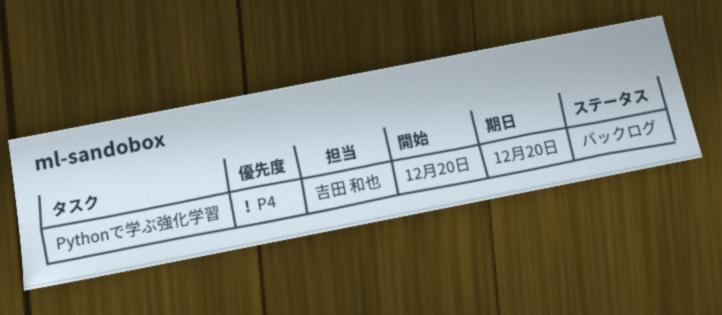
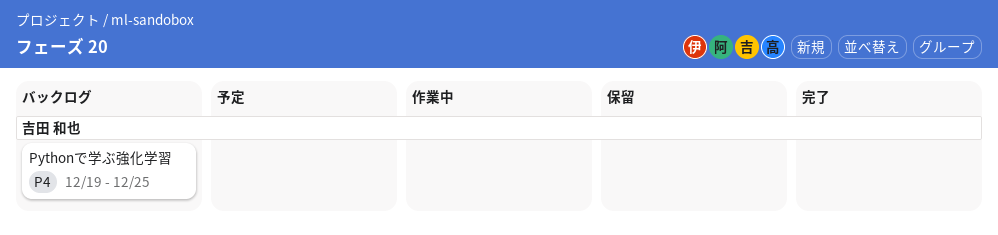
Pythonで学ぶ強化学習, start: Dec 20 -> Dec 19
Pythonで学ぶ強化学習, due: Dec 20 -> Dec 25

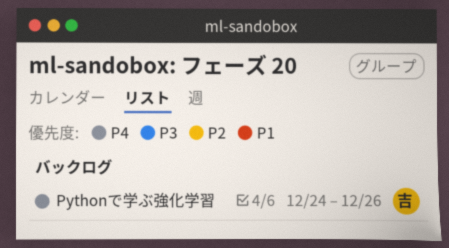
Pythonで学ぶ強化学習, start: Dec 19 -> Dec 24
Pythonで学ぶ強化学習, due: Dec 25 -> Dec 26

